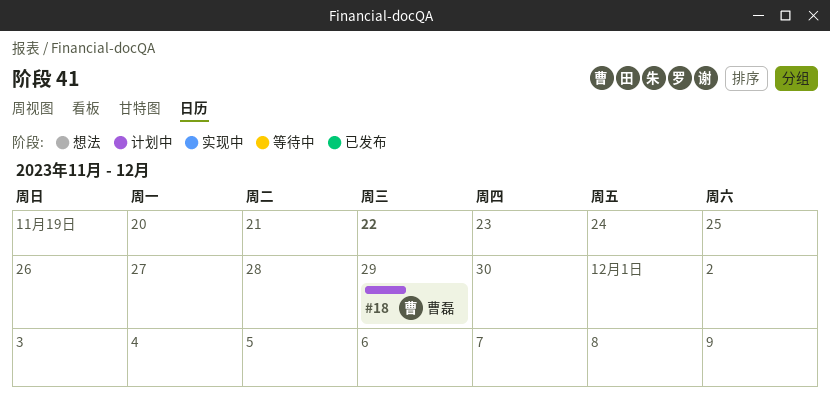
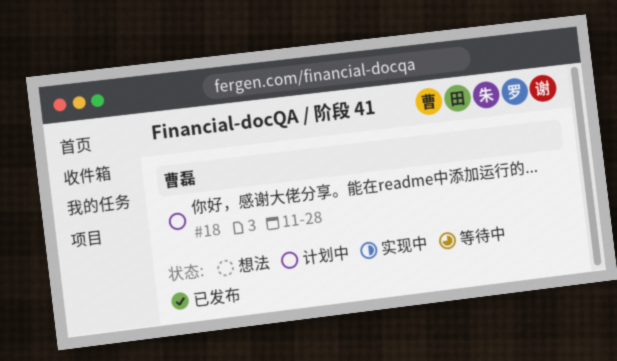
#18, due: Nov 29 -> Nov 28

